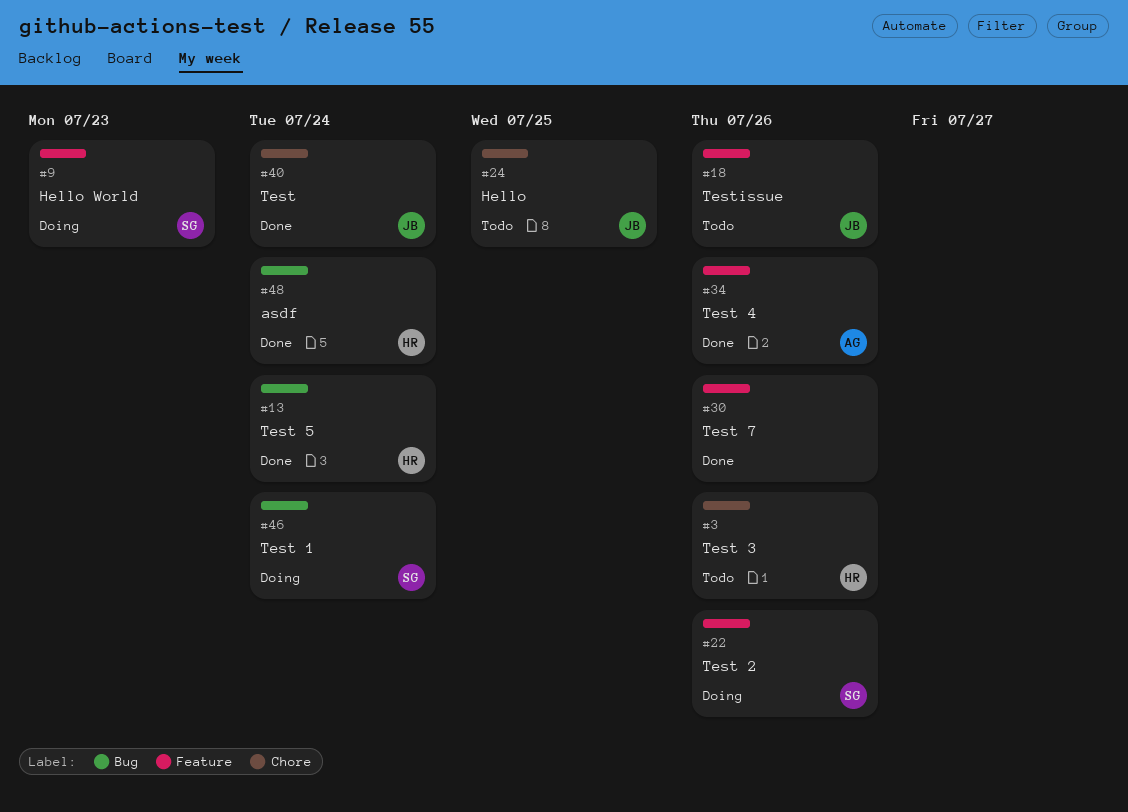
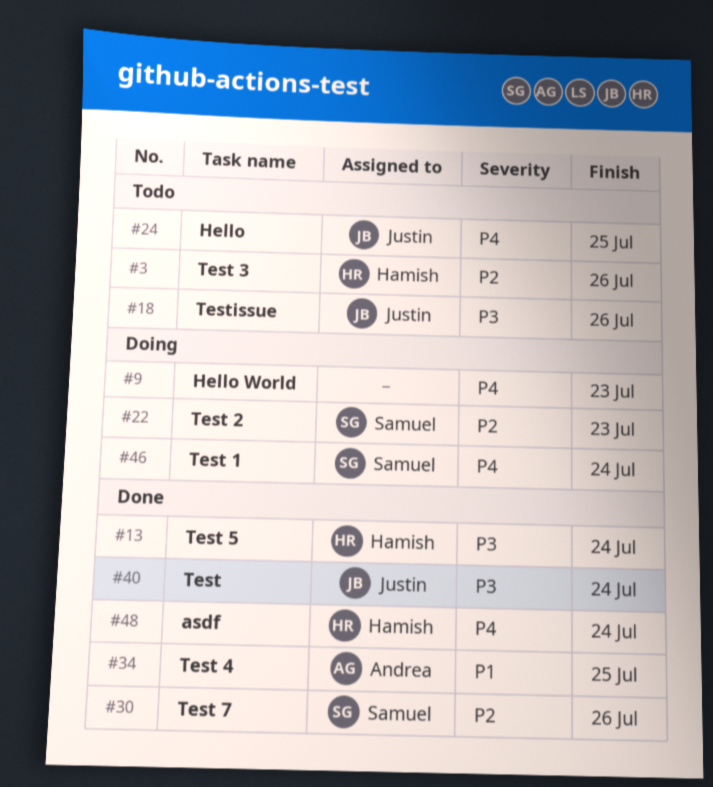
#9, owner: Samuel -> none
#22, due: Jul 26 -> Jul 23
#30, owner: none -> Samuel
#34, due: Jul 26 -> Jul 25

